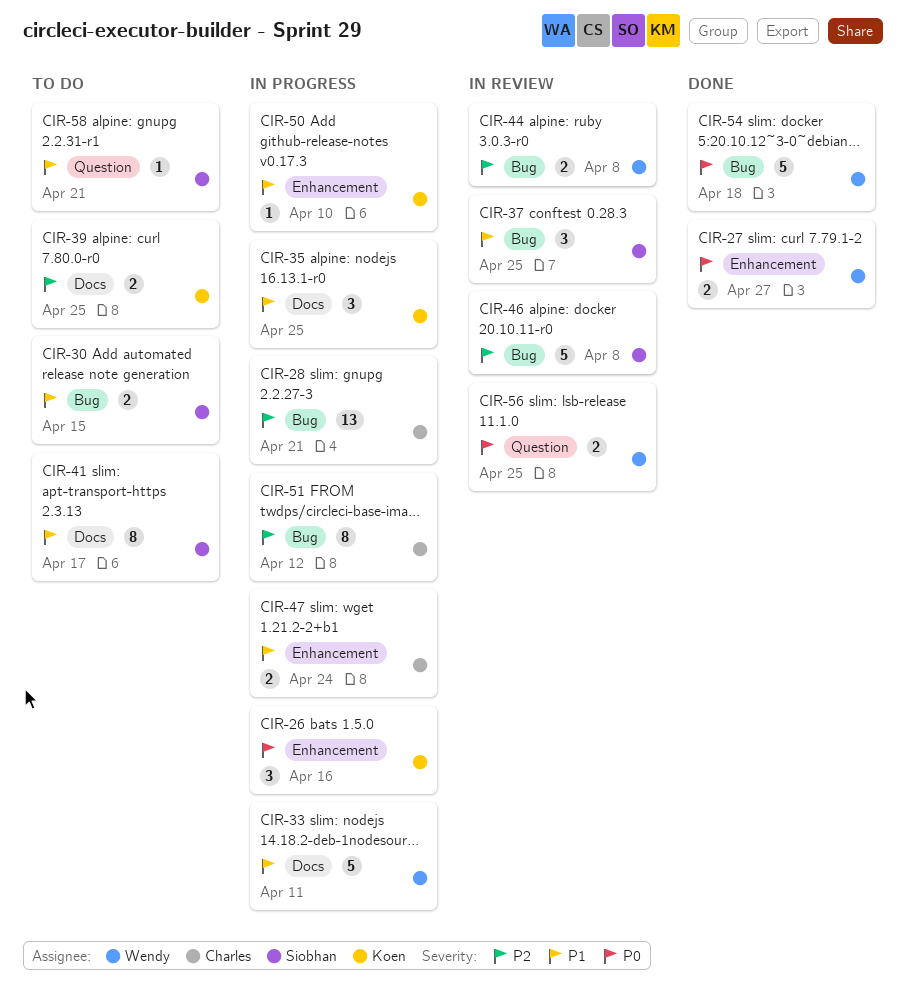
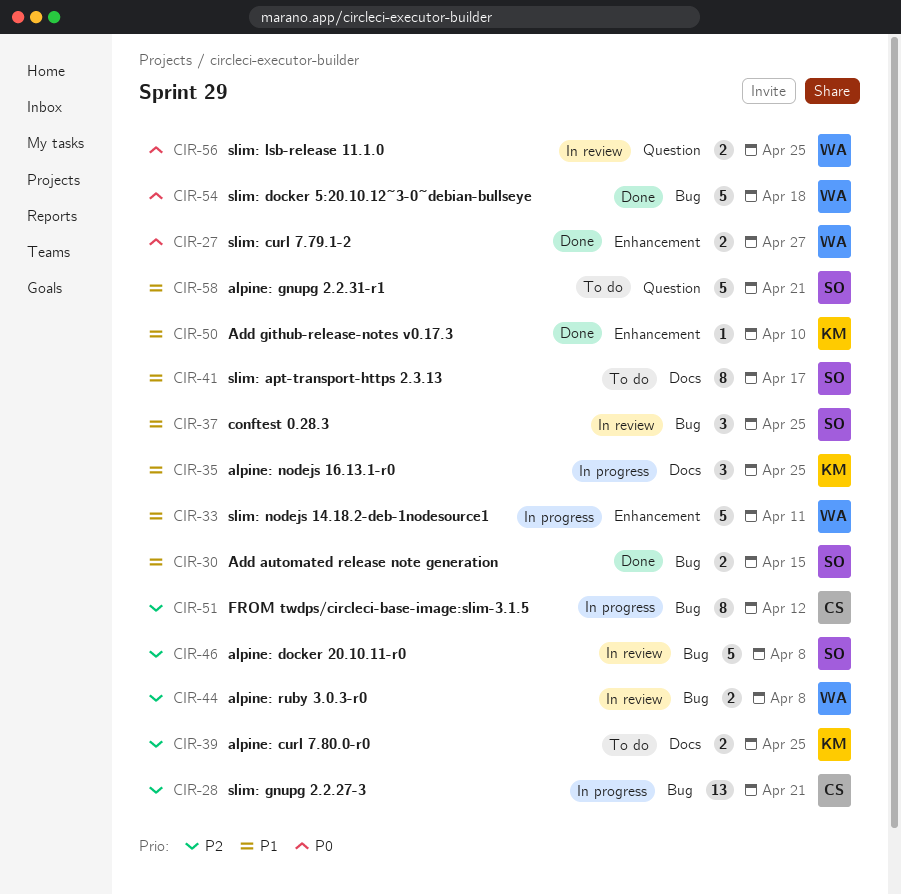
CIR-26: present -> none
CIR-30, status: To do -> Done
CIR-33, label: Docs -> Enhancement
CIR-47: present -> none
CIR-50, status: In progress -> Done
CIR-58, estimate: 1 -> 5

